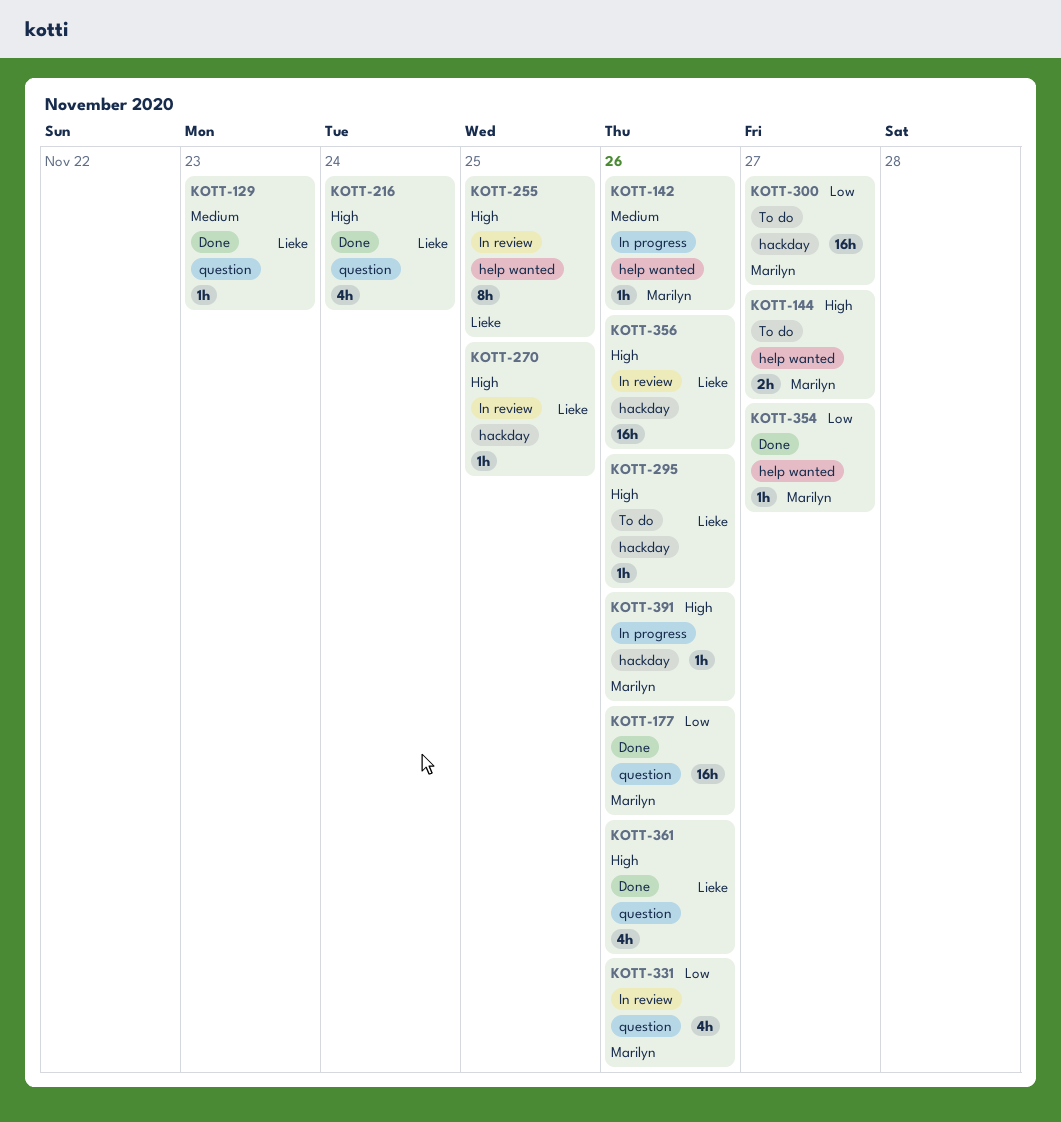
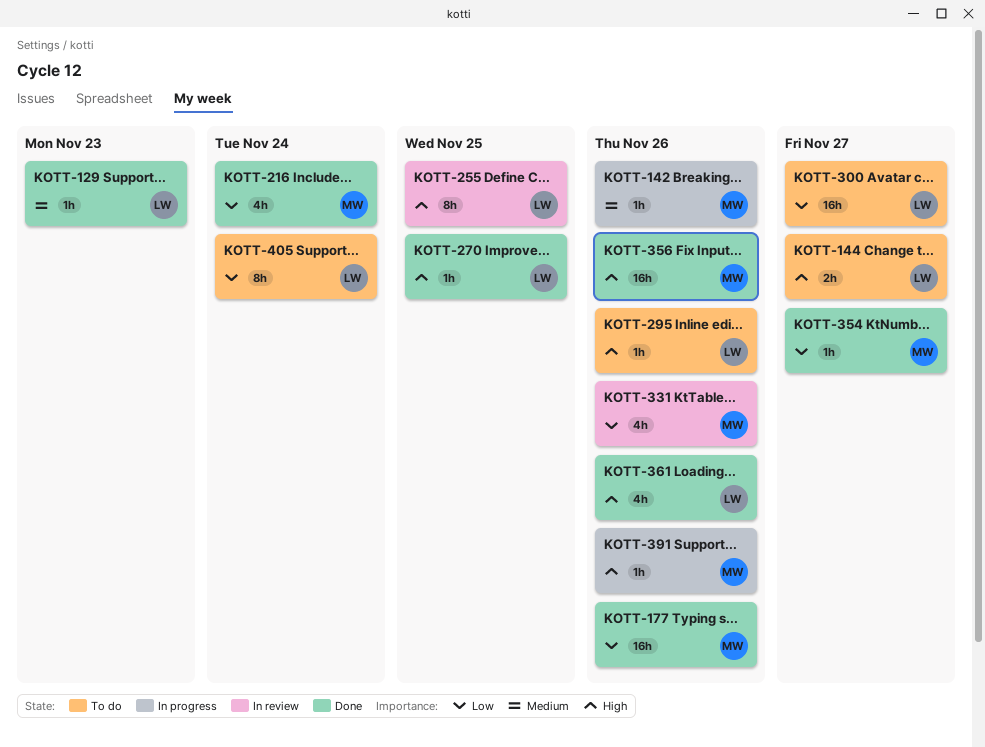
KOTT-144, owner: Marilyn -> Lieke
KOTT-216, owner: Lieke -> Marilyn
KOTT-216, priority: High -> Low
KOTT-270, status: In review -> Done
KOTT-300, owner: Marilyn -> Lieke
KOTT-356, status: In review -> Done
KOTT-356, owner: Lieke -> Marilyn
KOTT-405: none -> present

